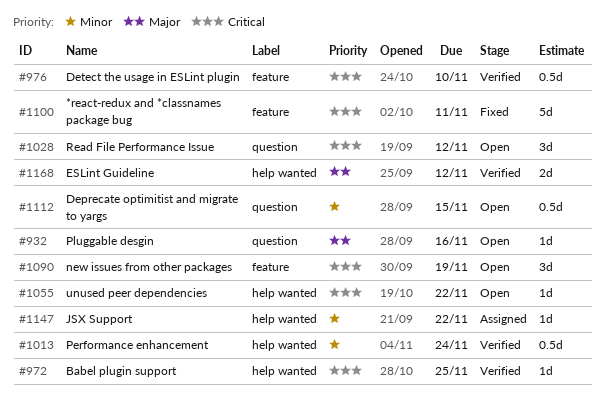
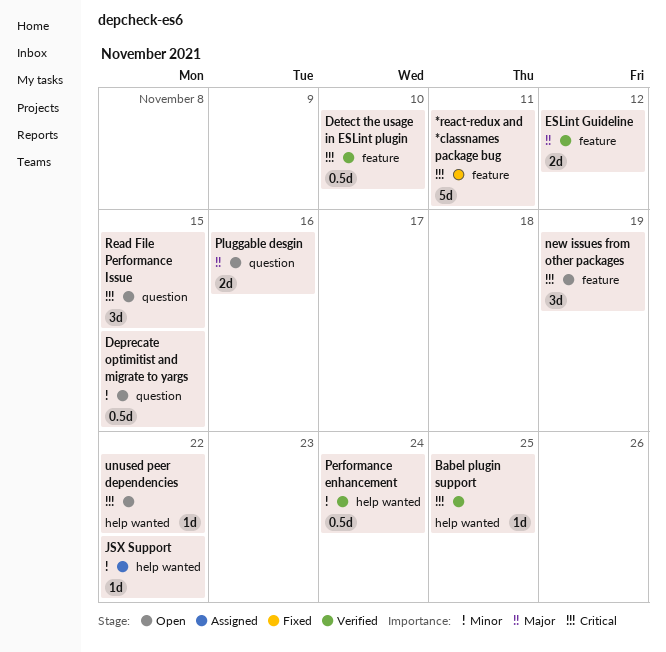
ESLint Guideline, label: help wanted -> feature
Pluggable desgin, estimate: 1d -> 2d
Read File Performance Issue, due: Nov 12 -> Nov 15

